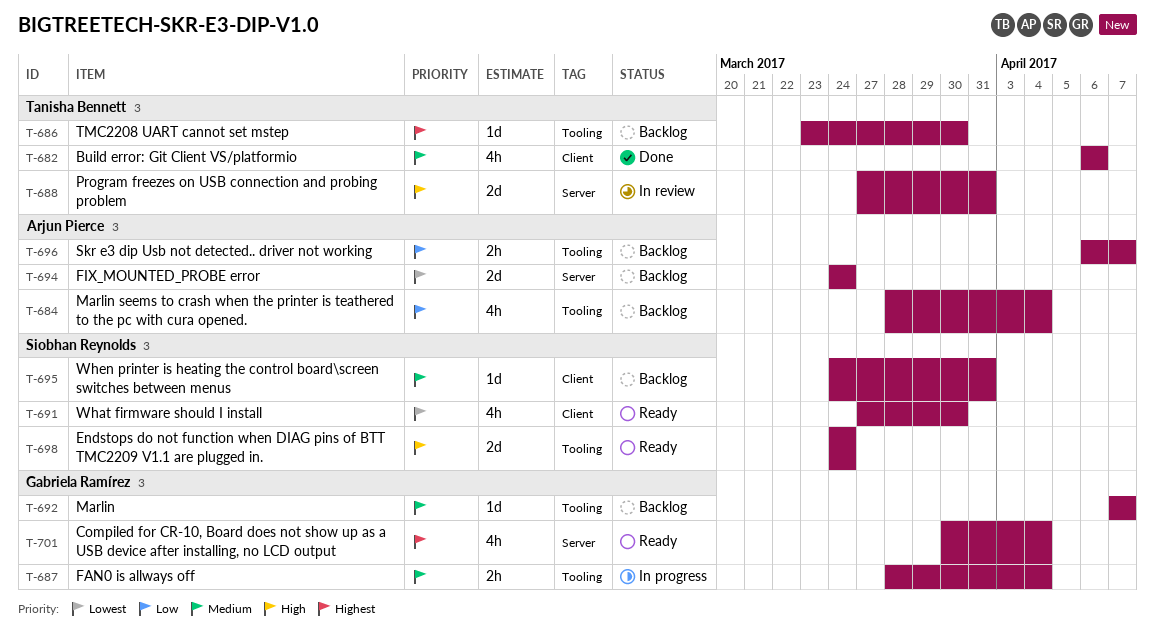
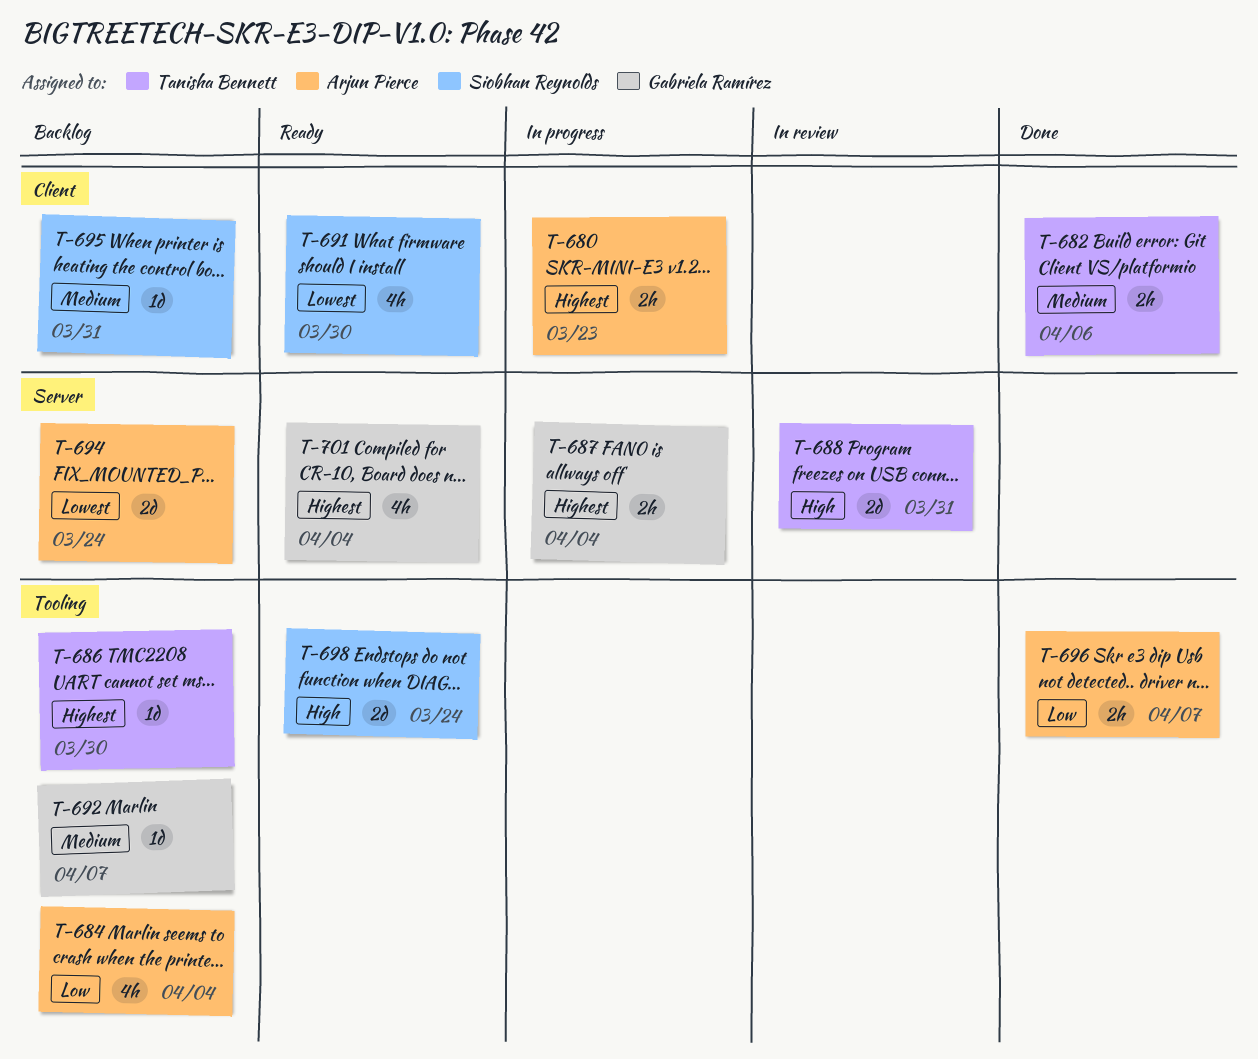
T-680: none -> present
T-682, estimate: 4h -> 2h
T-687, priority: Medium -> Highest
T-687, label: Tooling -> Server
T-696, status: Backlog -> Done

